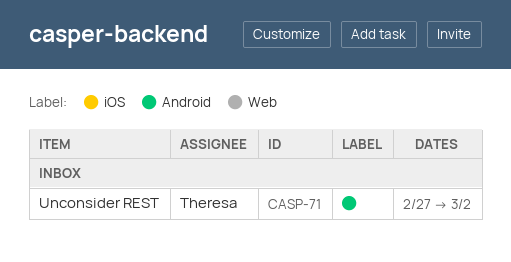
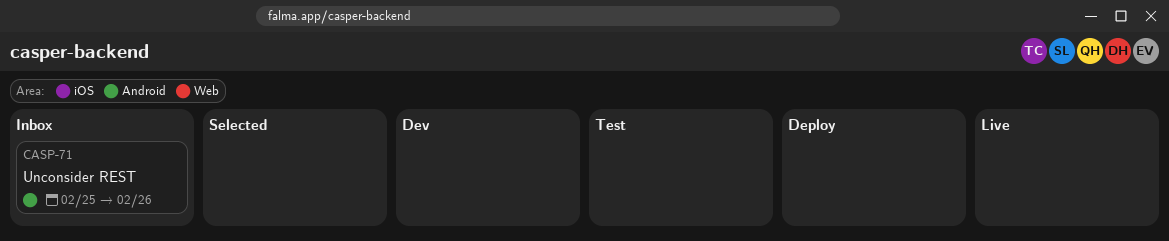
CASP-71, start: Feb 27 -> Feb 25
CASP-71, due: Mar 2 -> Feb 26

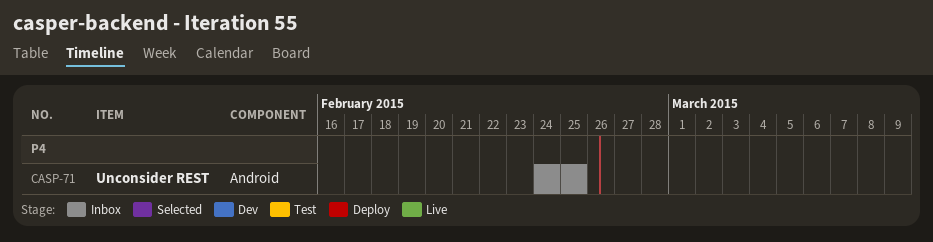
CASP-71, start: Feb 25 -> Feb 24
CASP-71, due: Feb 26 -> Feb 25

